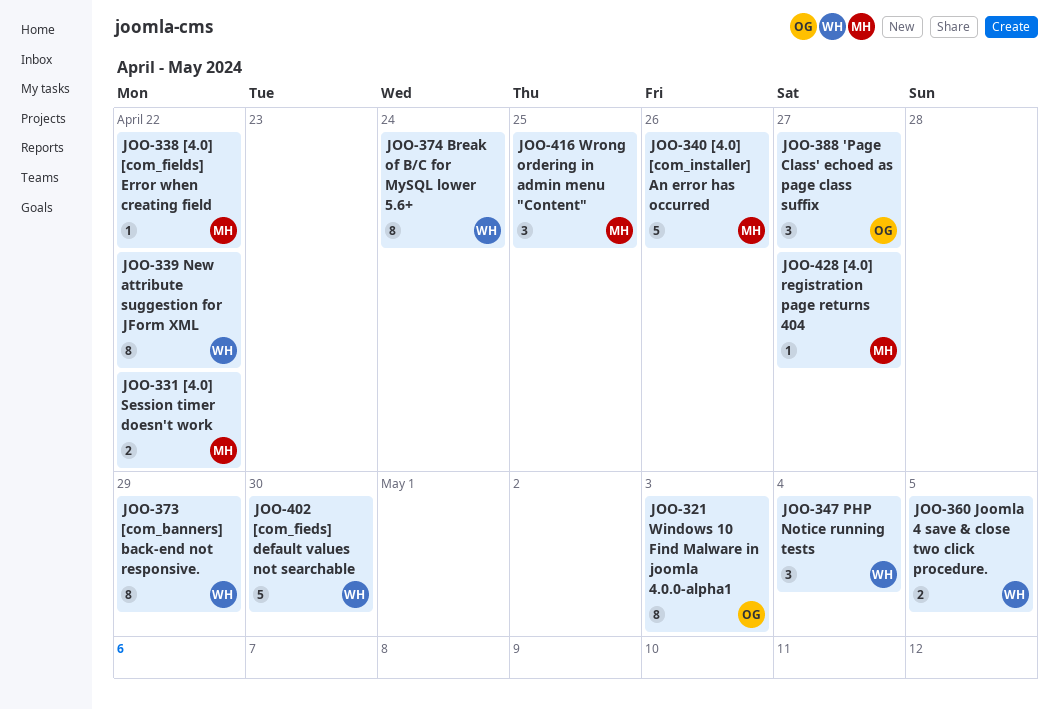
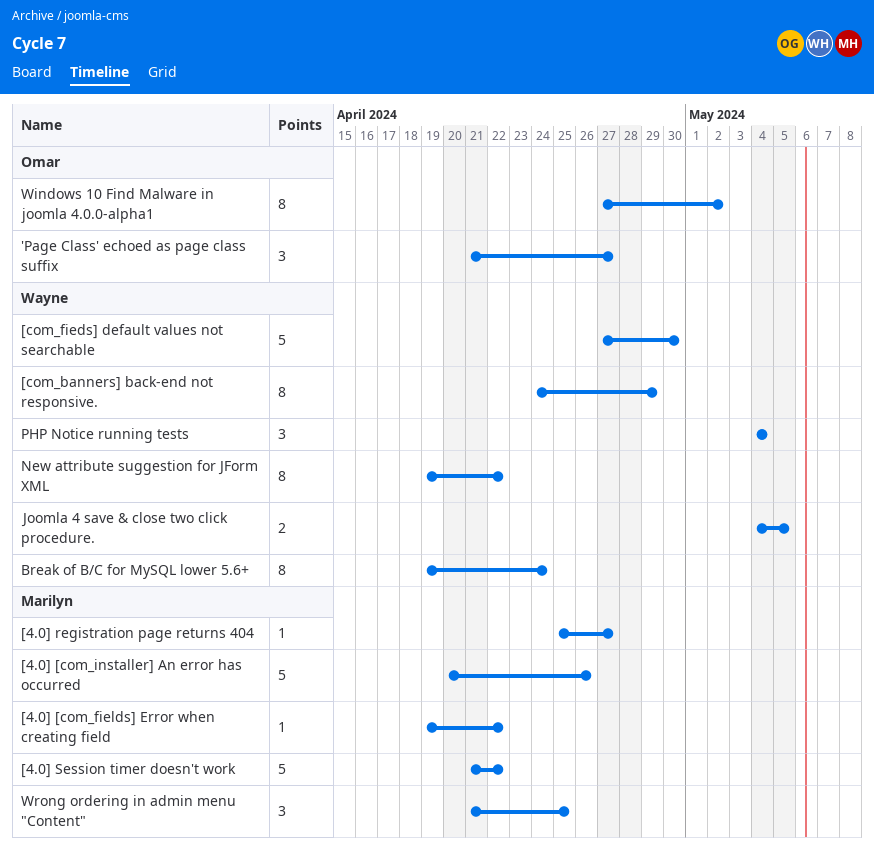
[4.0] Session timer doesn't work, estimate: 2 -> 5
Windows 10 Find Malware in joomla 4.0.0-alpha1, due: May 3 -> May 2

